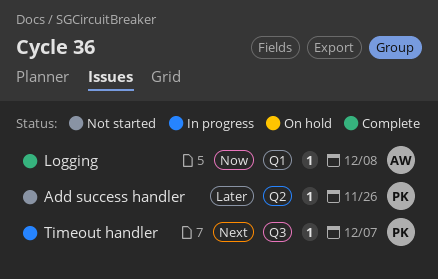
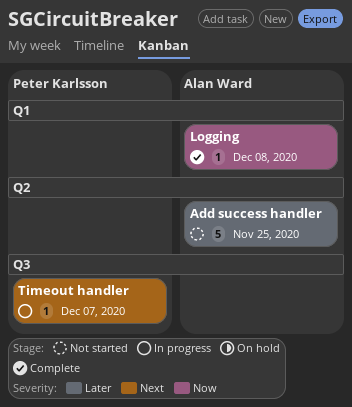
Add success handler, owner: Peter Karlsson -> Alan Ward
Add success handler, estimate: 1 -> 5
Add success handler, due: Nov 26 -> Nov 25

